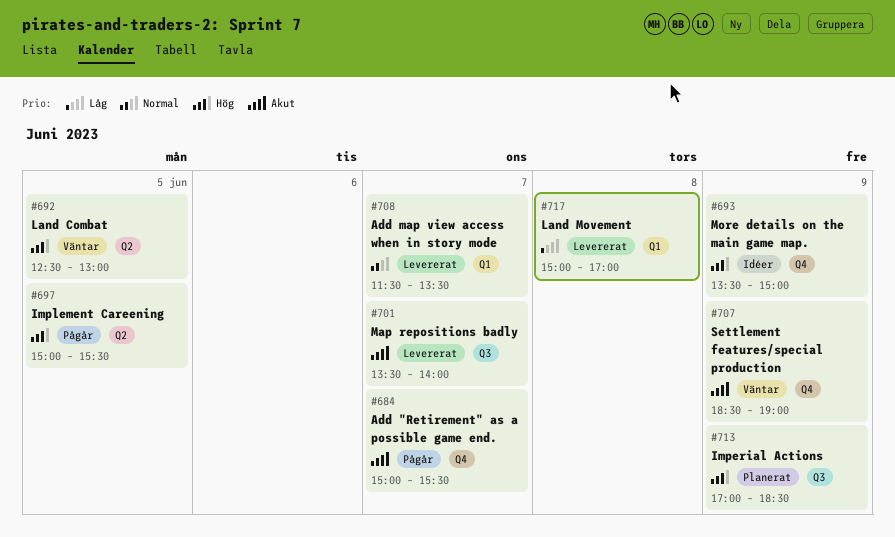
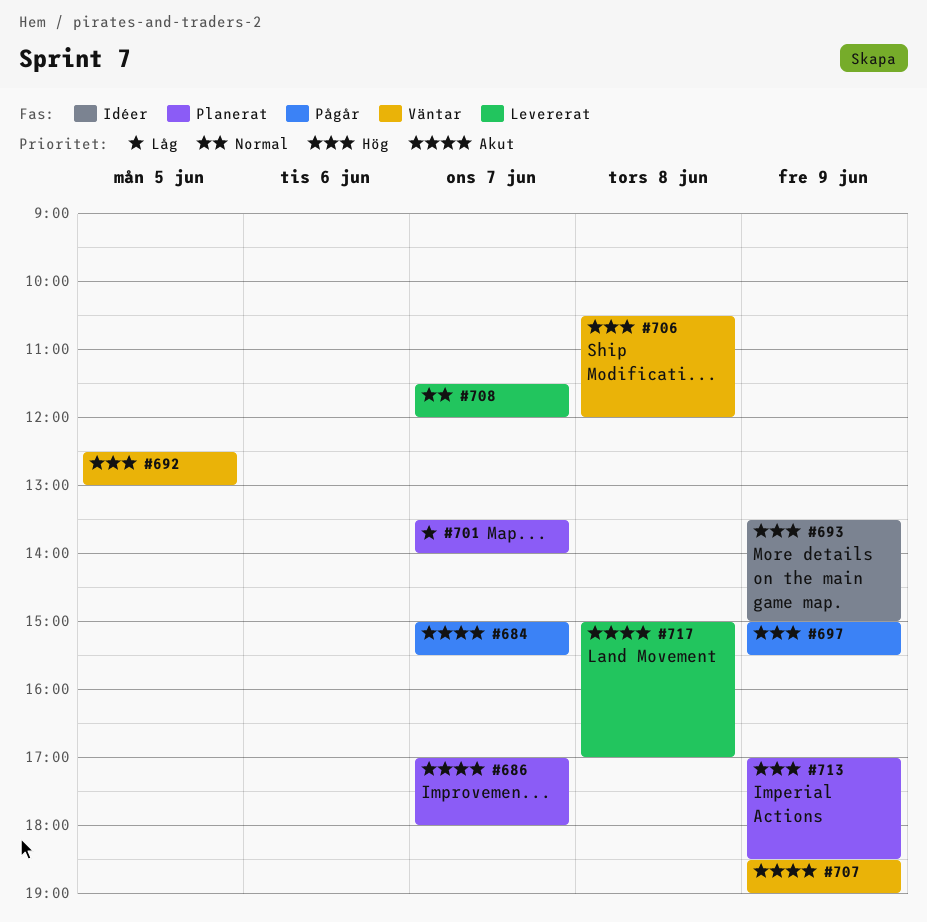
#686: none -> present
#697, day: Jun 5 -> Jun 9
#701, status: Levererat -> Planerat
#701, priority: Akut -> Låg
#706: none -> present
#708, ends: 13:30 -> 12:00
#717, priority: Låg -> Akut

